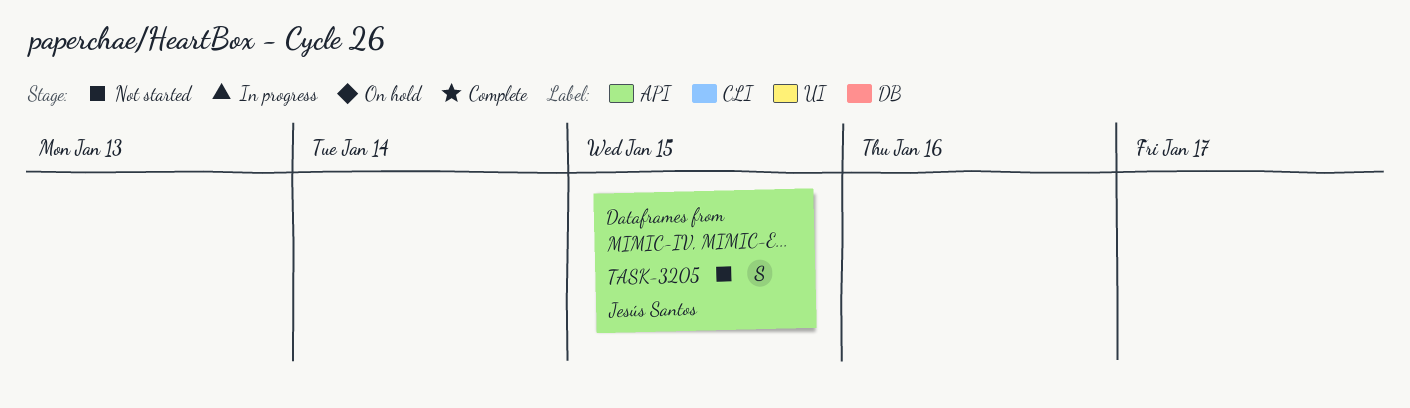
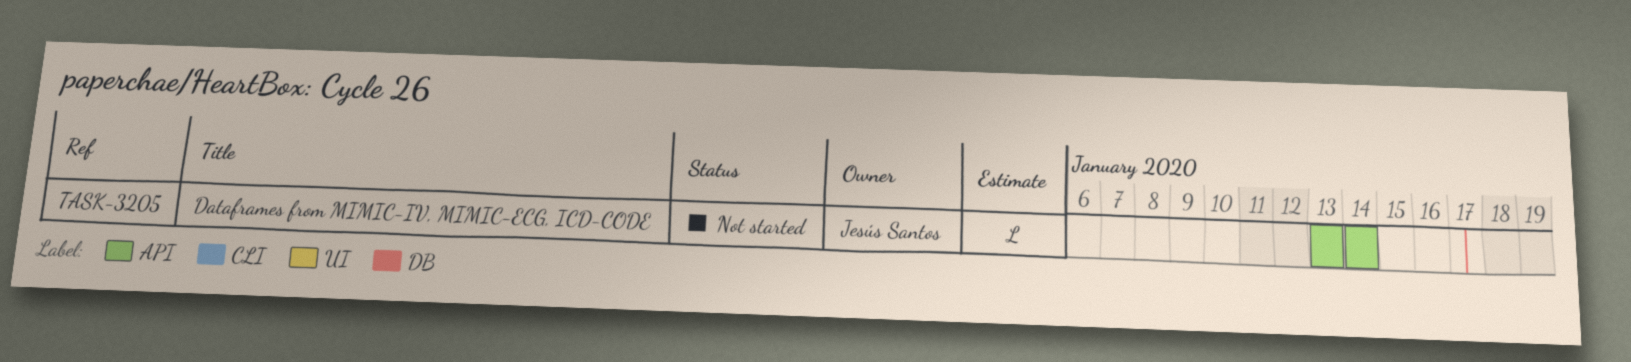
TASK-3205, estimate: S -> L
TASK-3205, due: Jan 15 -> Jan 14

